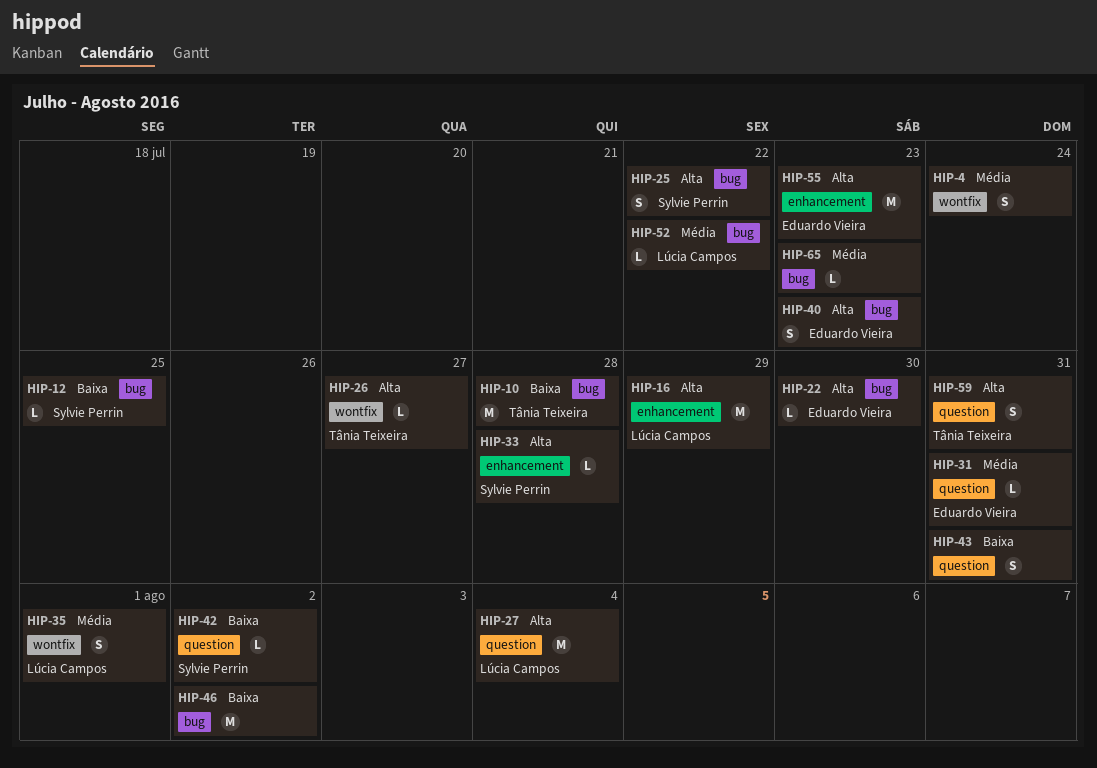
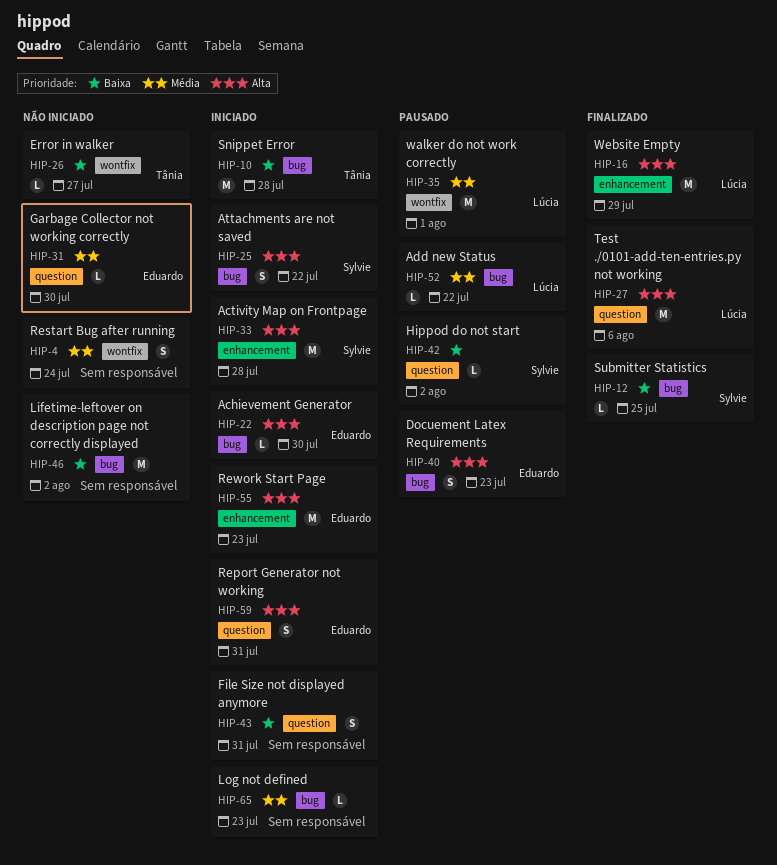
HIP-26, priority: Alta -> Baixa
HIP-27, due: Aug 4 -> Aug 6
HIP-31, due: Jul 31 -> Jul 30
HIP-33, estimate: L -> M
HIP-35, estimate: S -> M
HIP-59, owner: Tânia Teixeira -> Eduardo Vieira

